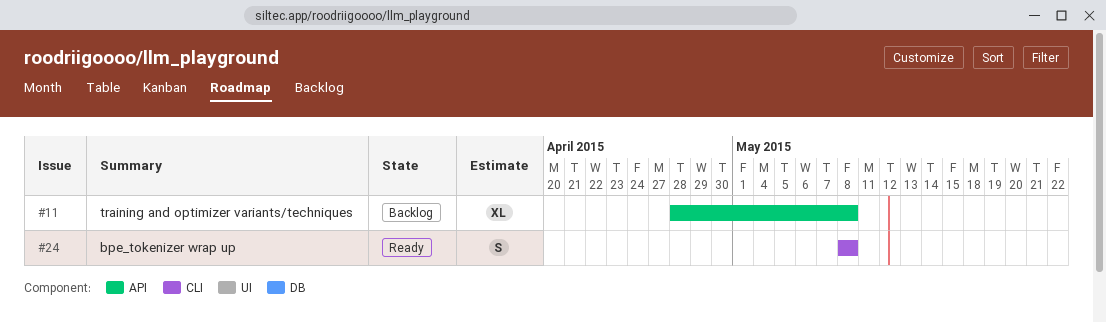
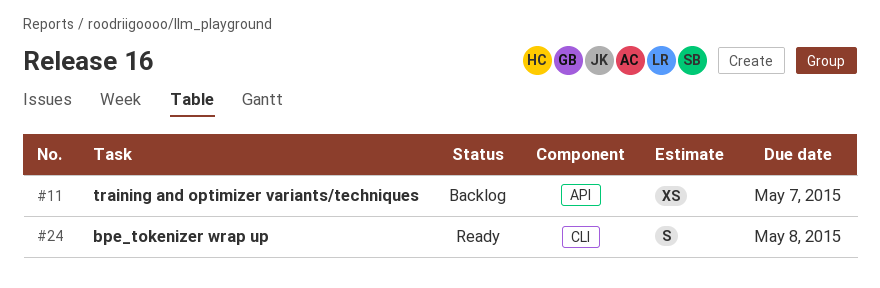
#11, estimate: XL -> XS
#11, due: May 8 -> May 7

